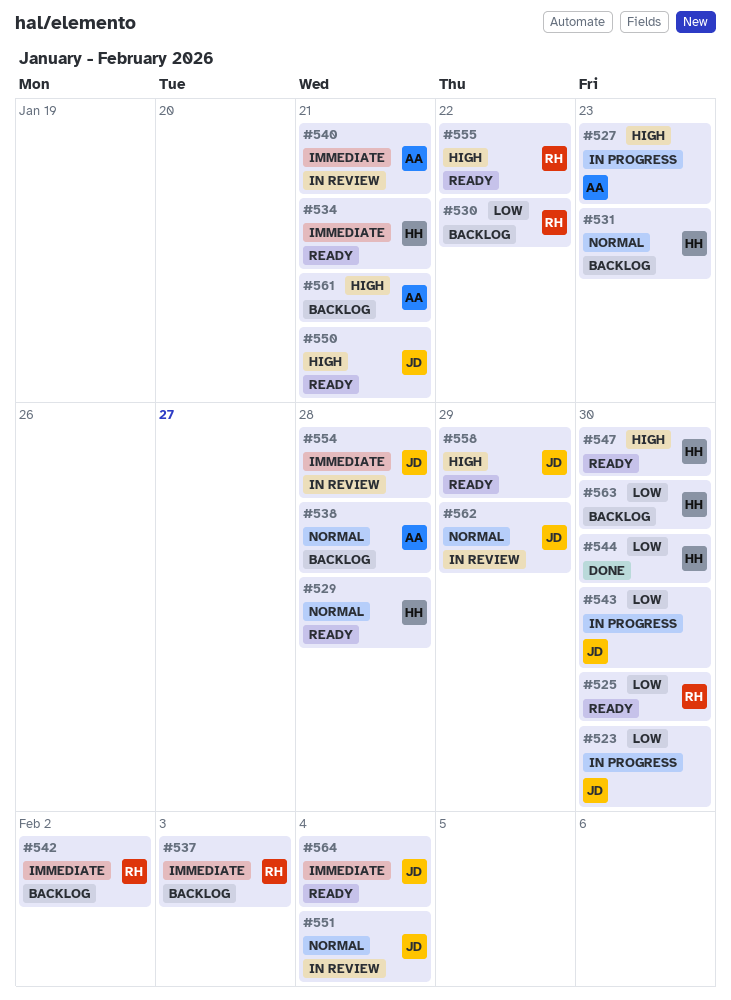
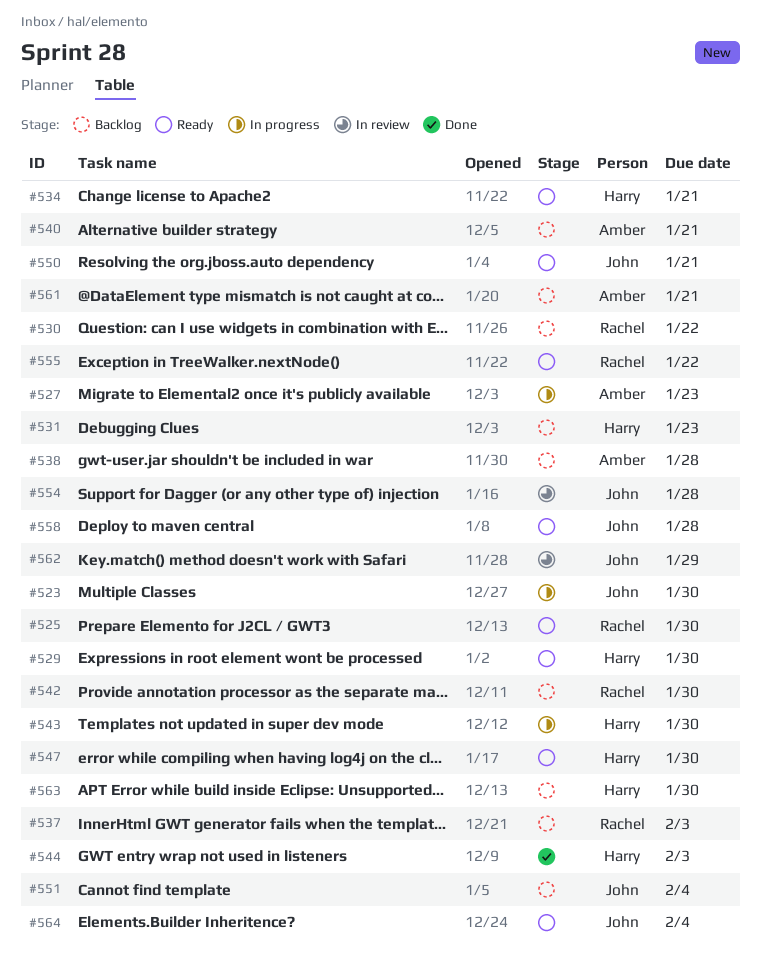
#529, due: Jan 28 -> Jan 30
#540, status: In review -> Backlog
#542, due: Feb 2 -> Jan 30
#543, owner: John -> Harry
#544, due: Jan 30 -> Feb 3
#551, status: In review -> Backlog
#558, due: Jan 29 -> Jan 28

